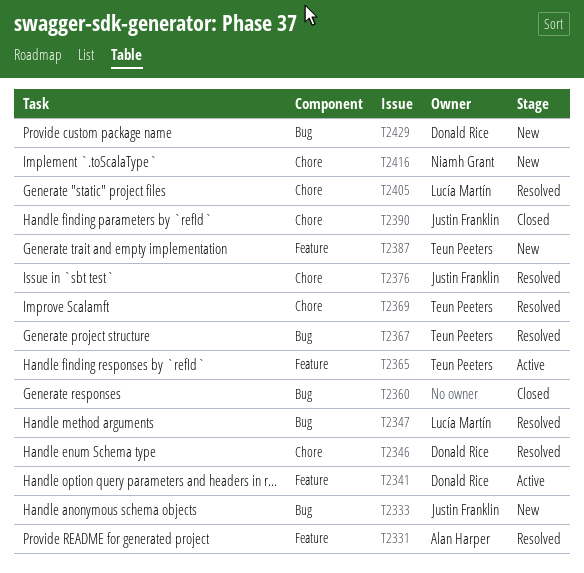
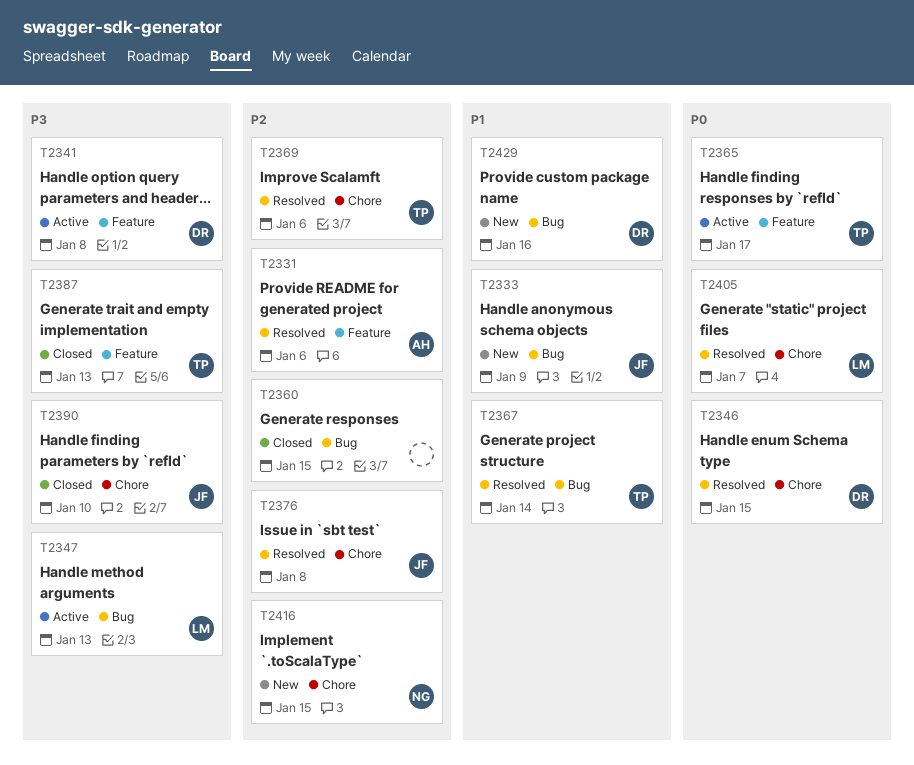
T2347, status: Resolved -> Active
T2387, status: New -> Closed

